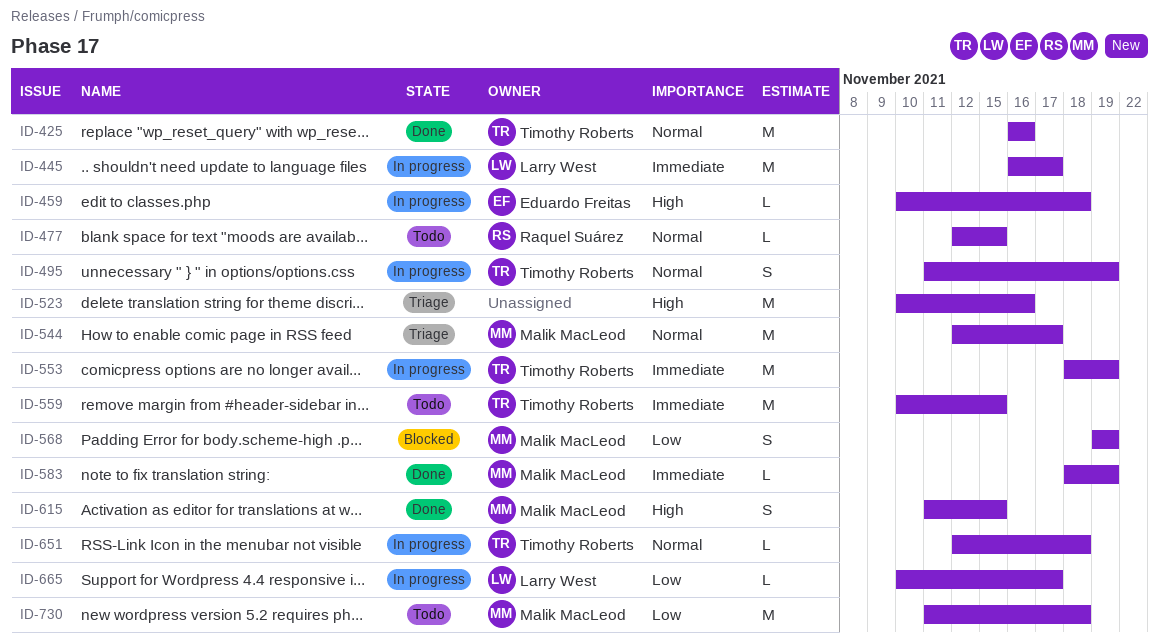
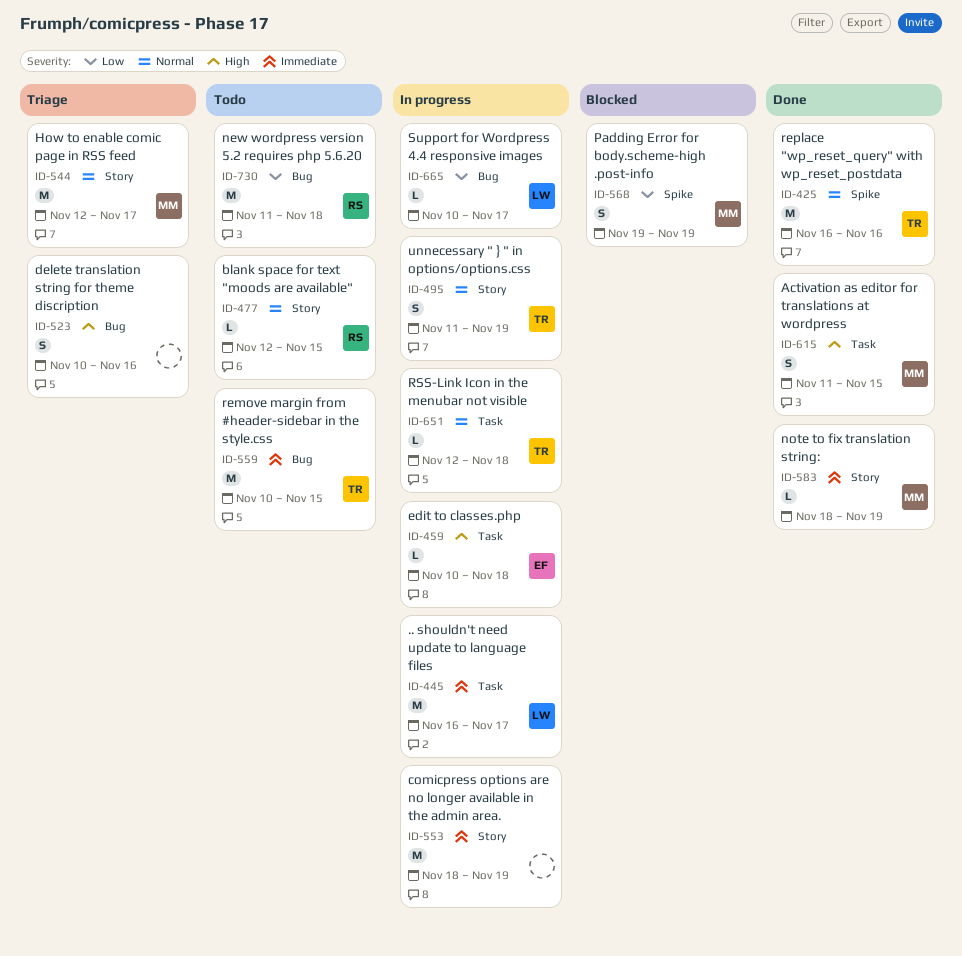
ID-523, estimate: M -> S
ID-553, owner: Timothy Roberts -> none
ID-730, owner: Malik MacLeod -> Raquel Suárez

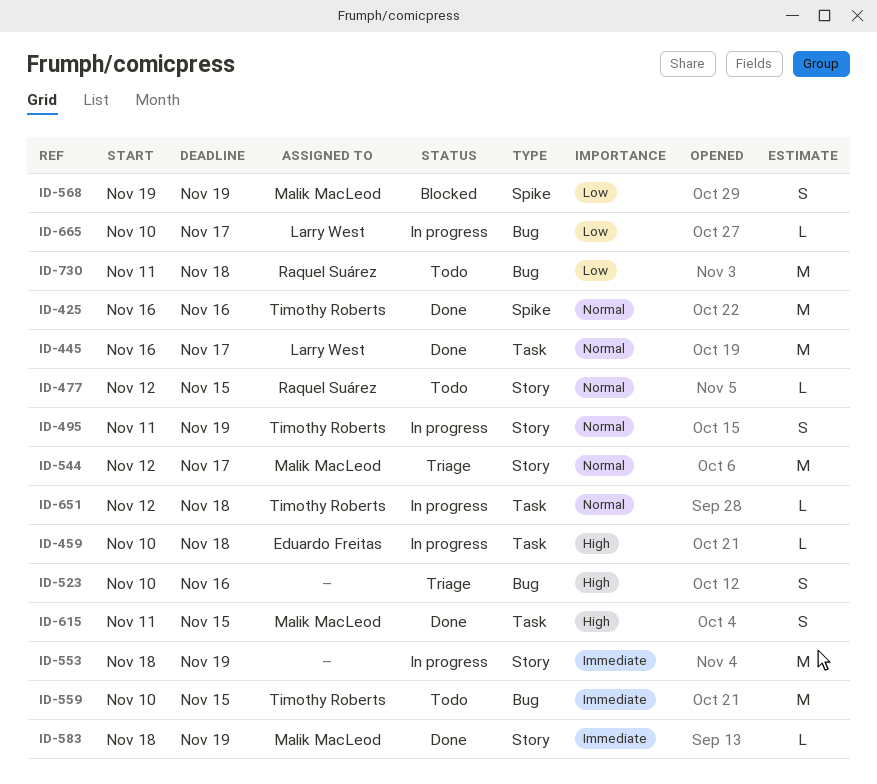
ID-445, status: In progress -> Done
ID-445, priority: Immediate -> Normal

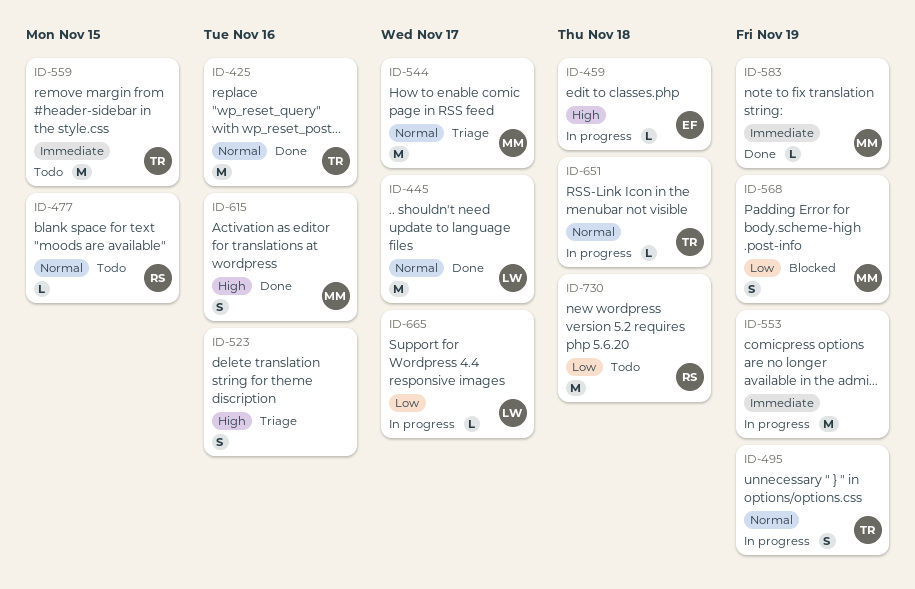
ID-615, due: Nov 15 -> Nov 16

